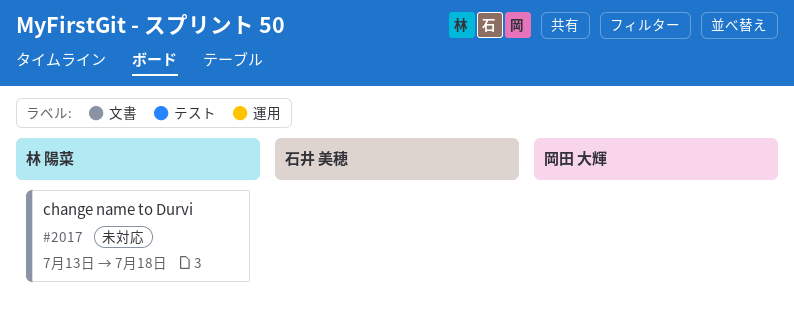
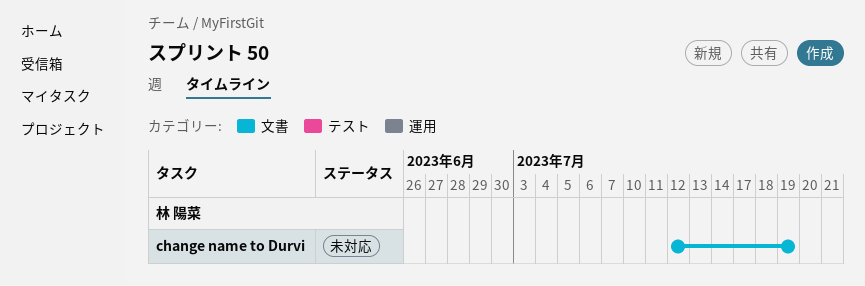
change name to Durvi, start: Jul 13 -> Jul 12
change name to Durvi, due: Jul 18 -> Jul 19

